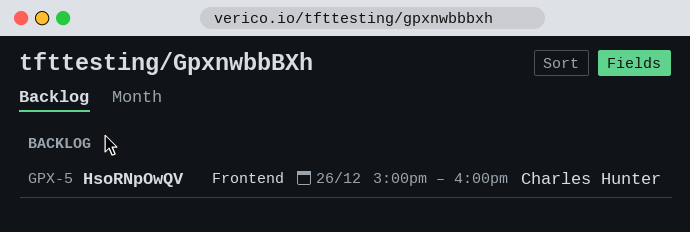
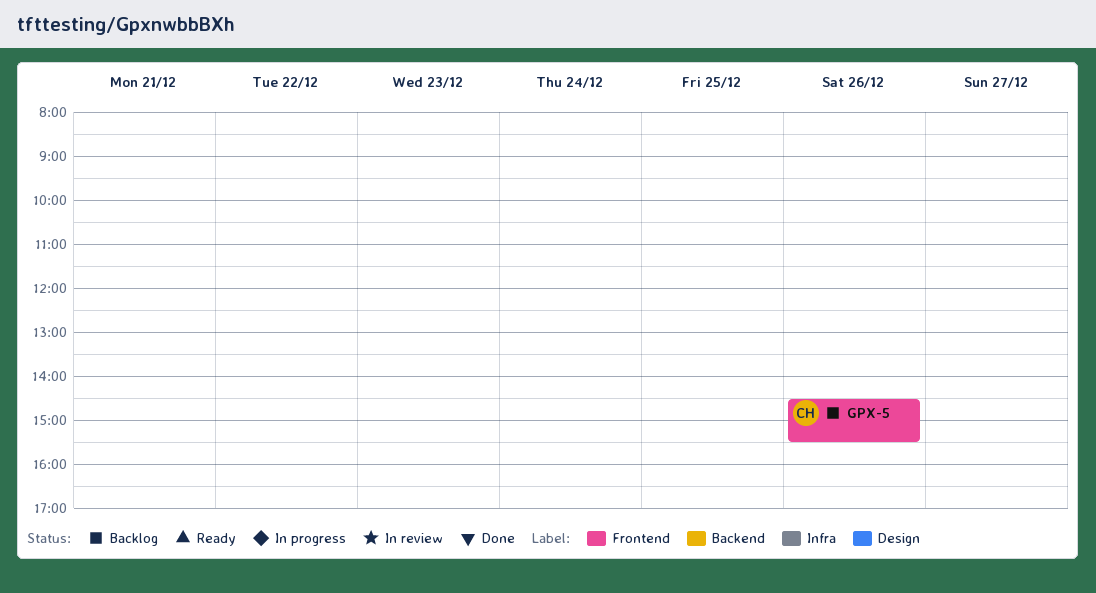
GPX-5, begins: 15:00 -> 14:30
GPX-5, ends: 16:00 -> 15:30

